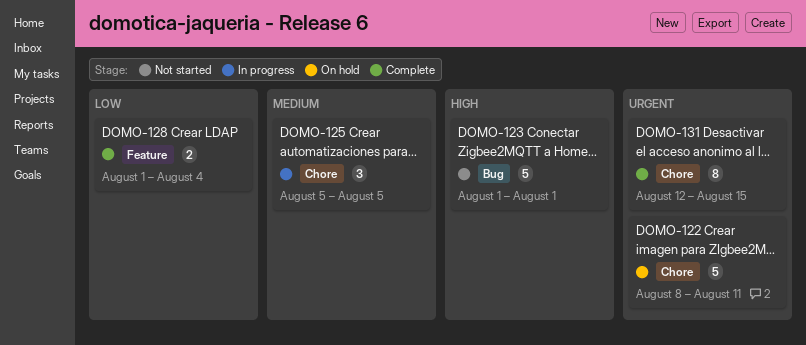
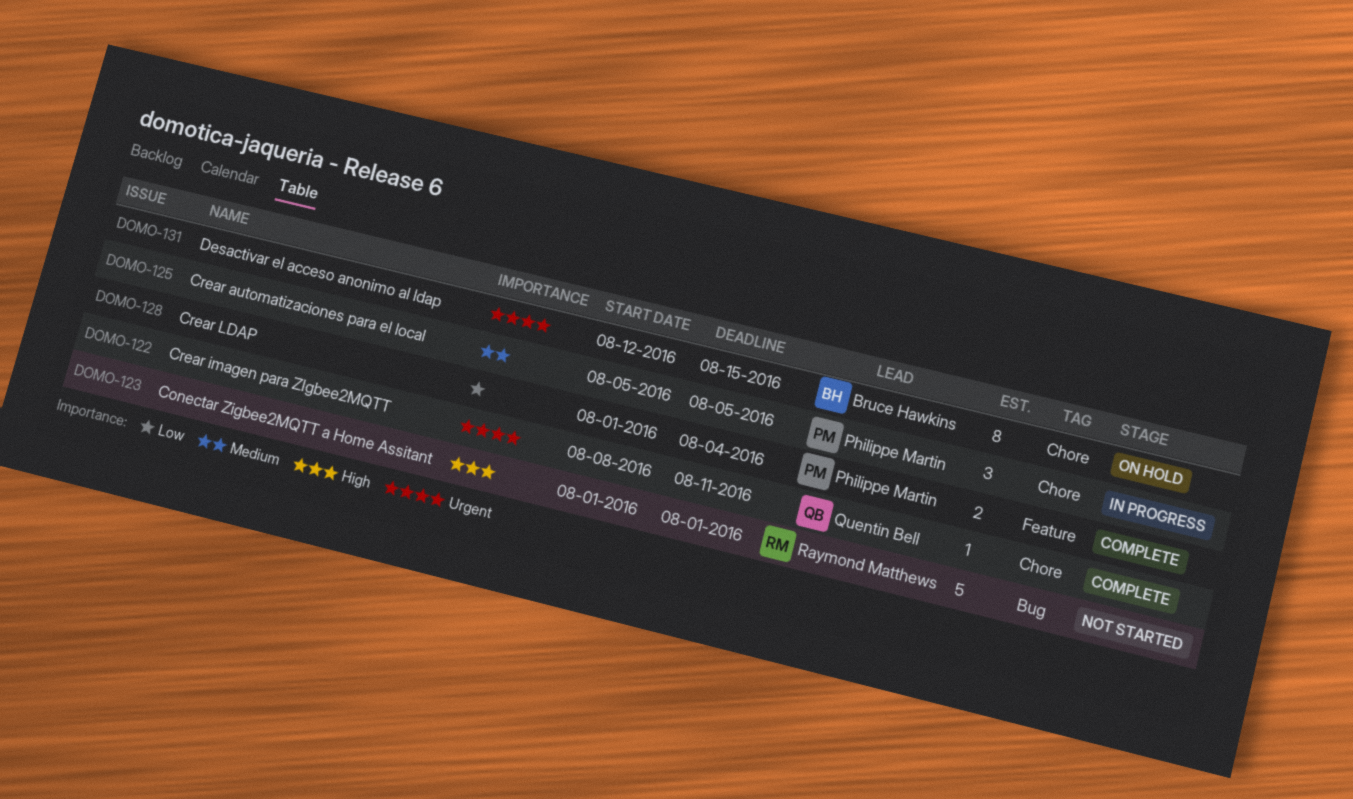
DOMO-122, status: On hold -> Complete
DOMO-122, estimate: 5 -> 1
DOMO-131, status: Complete -> On hold

